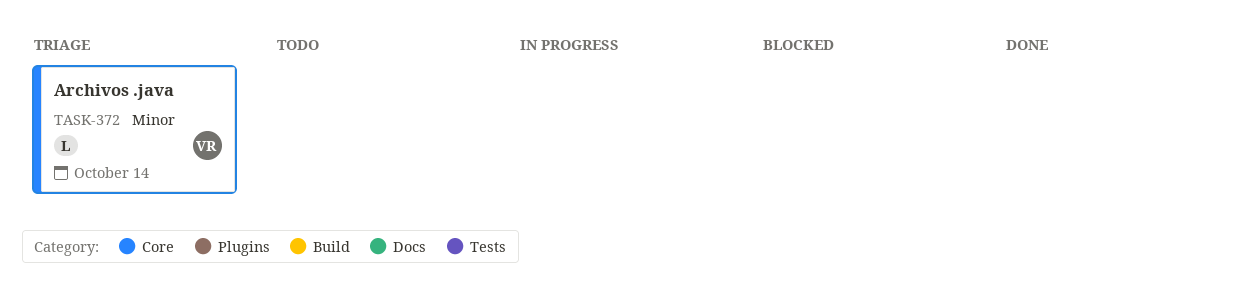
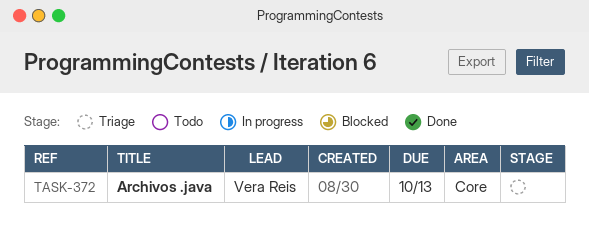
TASK-372, due: Oct 14 -> Oct 13

